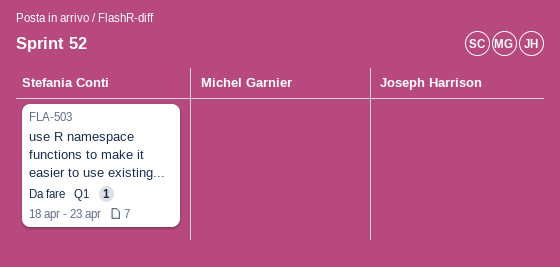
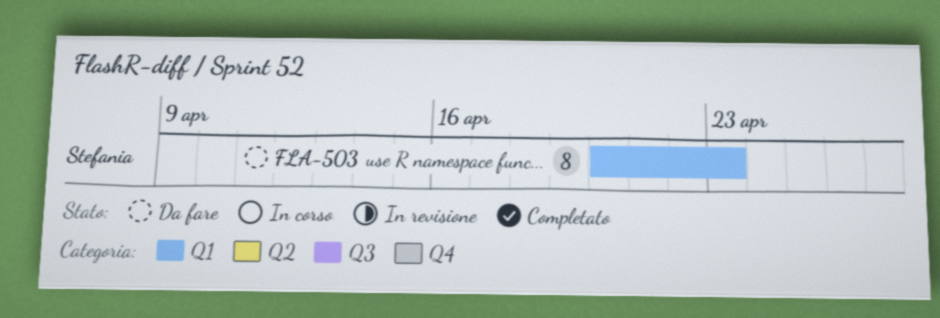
FLA-503, estimate: 1 -> 8
FLA-503, start: Apr 18 -> Apr 20

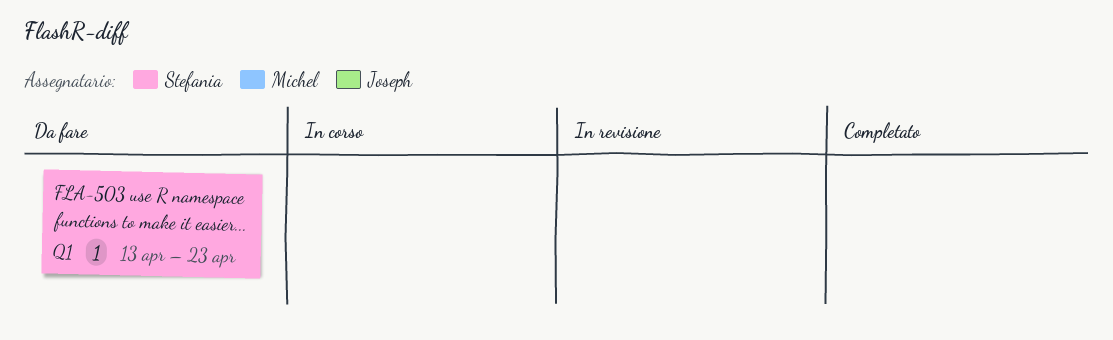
FLA-503, estimate: 8 -> 1
FLA-503, start: Apr 20 -> Apr 13

